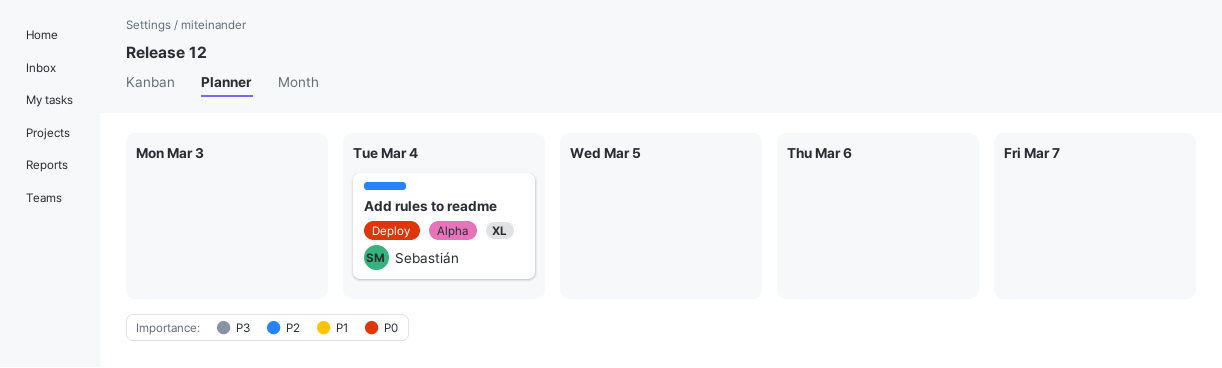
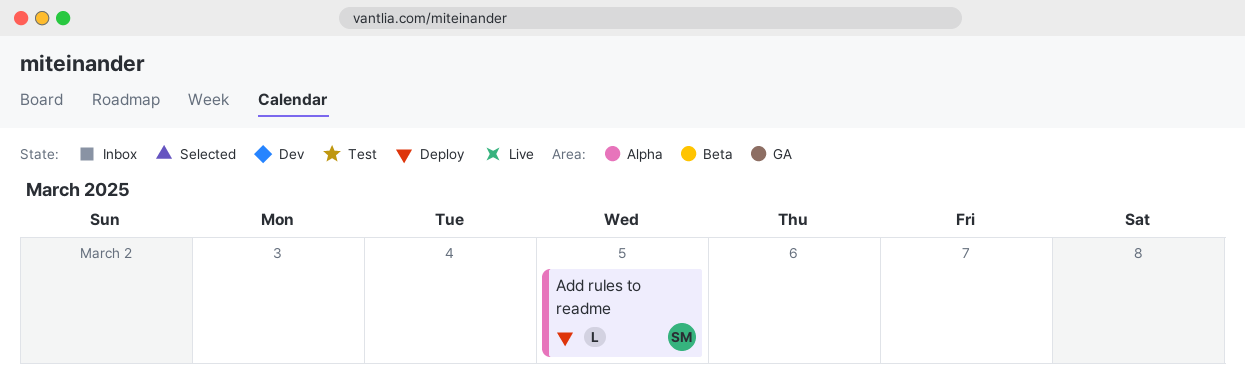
Add rules to readme, estimate: XL -> L
Add rules to readme, due: Mar 4 -> Mar 5

